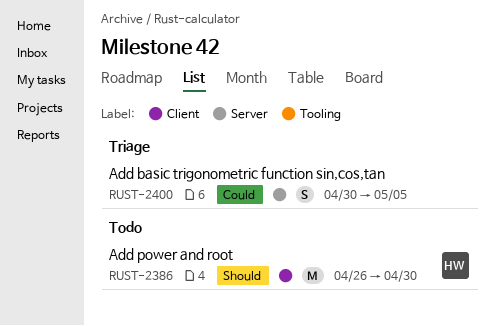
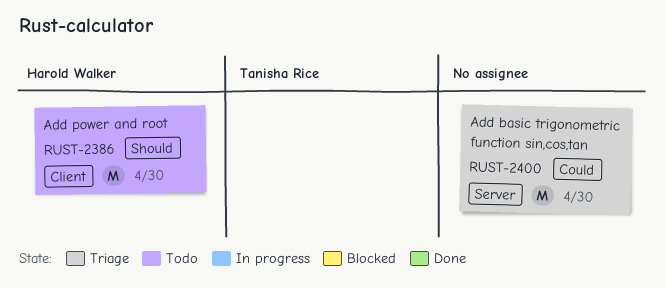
RUST-2400, estimate: S -> M
RUST-2400, due: May 5 -> Apr 30

